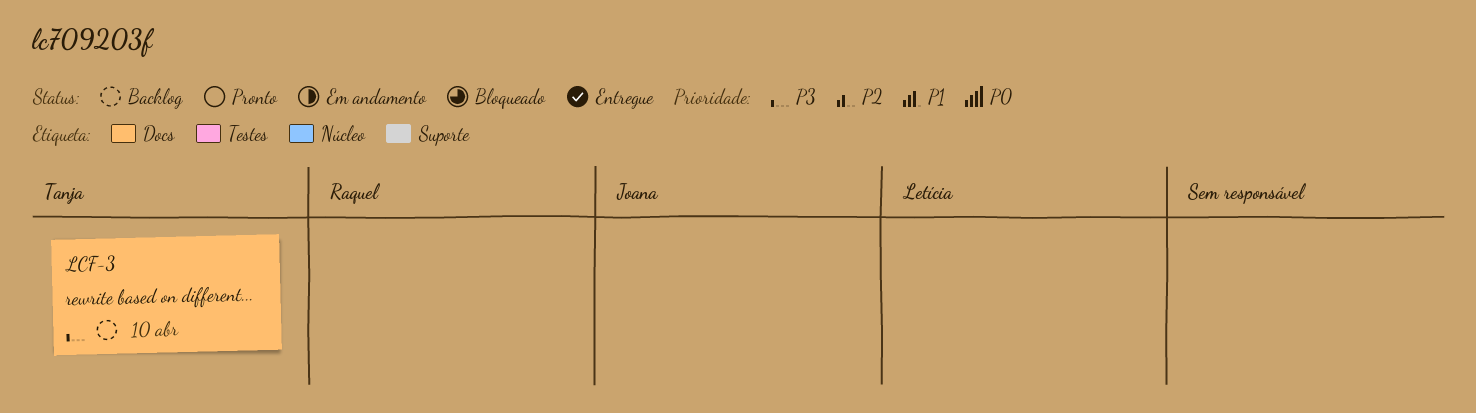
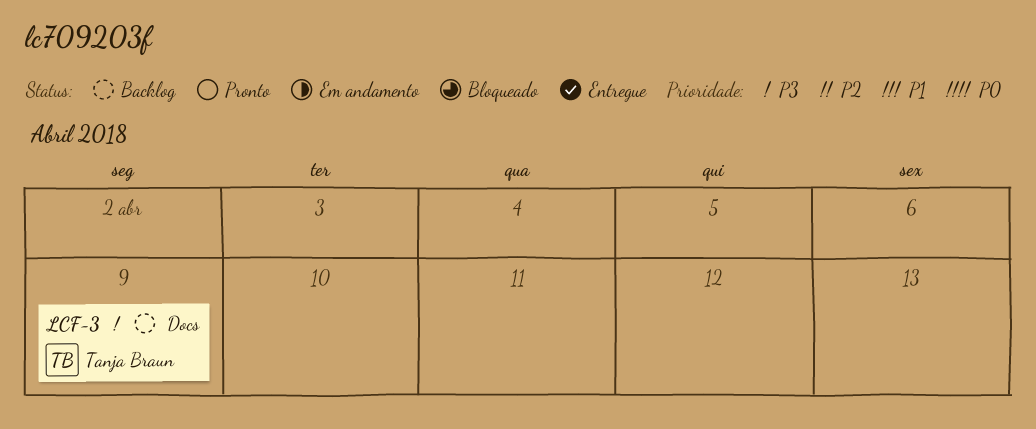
LCF-3, due: Apr 10 -> Apr 9

